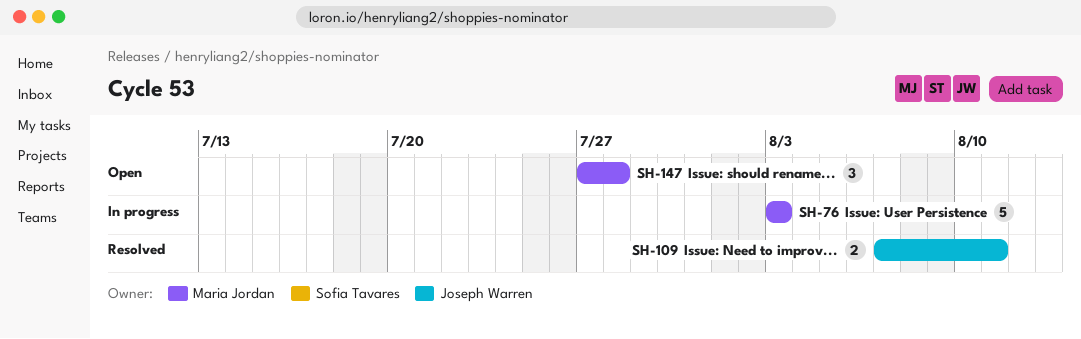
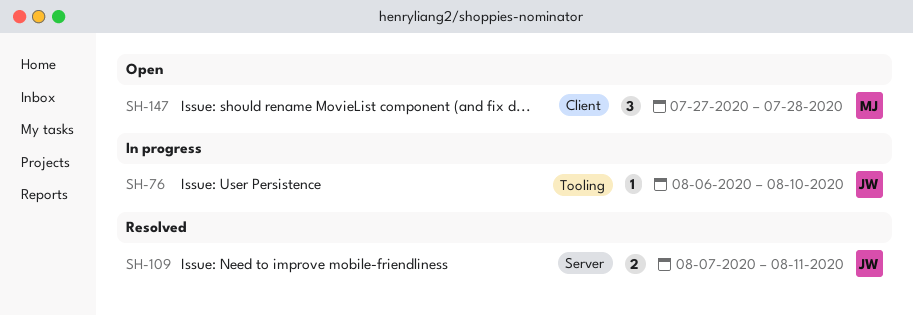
SH-76, owner: Maria Jordan -> Joseph Warren
SH-76, estimate: 5 -> 1
SH-76, start: Aug 3 -> Aug 6
SH-76, due: Aug 3 -> Aug 10

